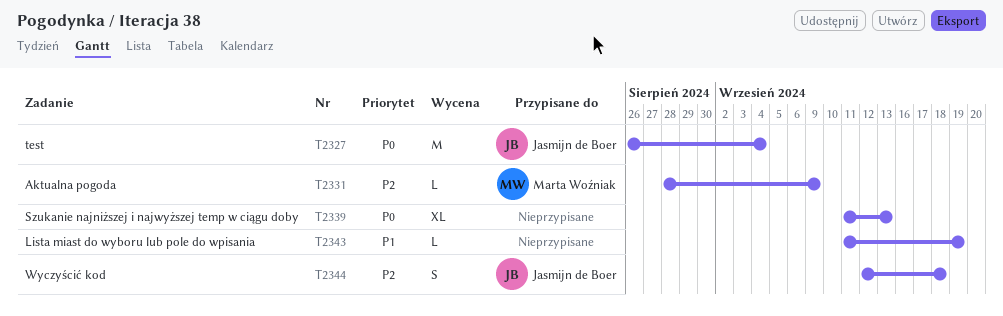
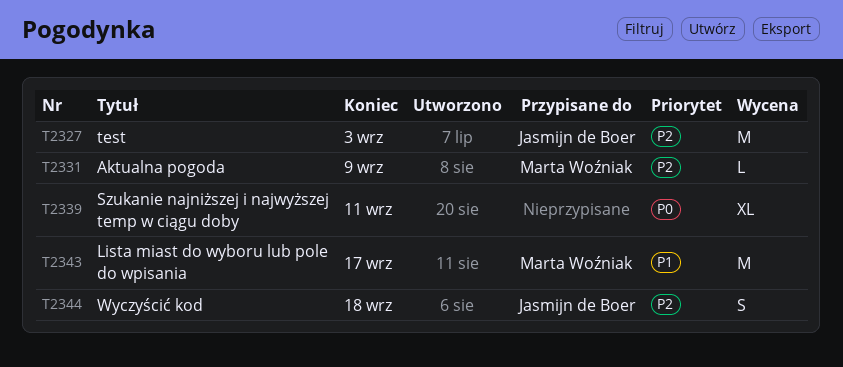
T2327, priority: P0 -> P2
T2327, due: Sep 4 -> Sep 3
T2339, due: Sep 13 -> Sep 11
T2343, owner: none -> Marta Woźniak
T2343, estimate: L -> M
T2343, due: Sep 19 -> Sep 17

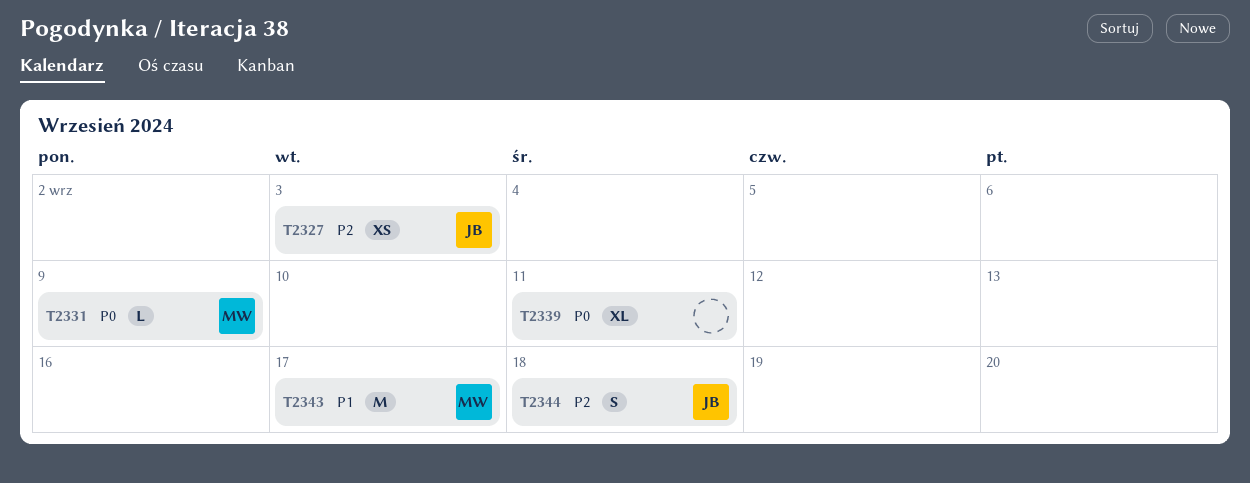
T2327, estimate: M -> XS
T2331, priority: P2 -> P0

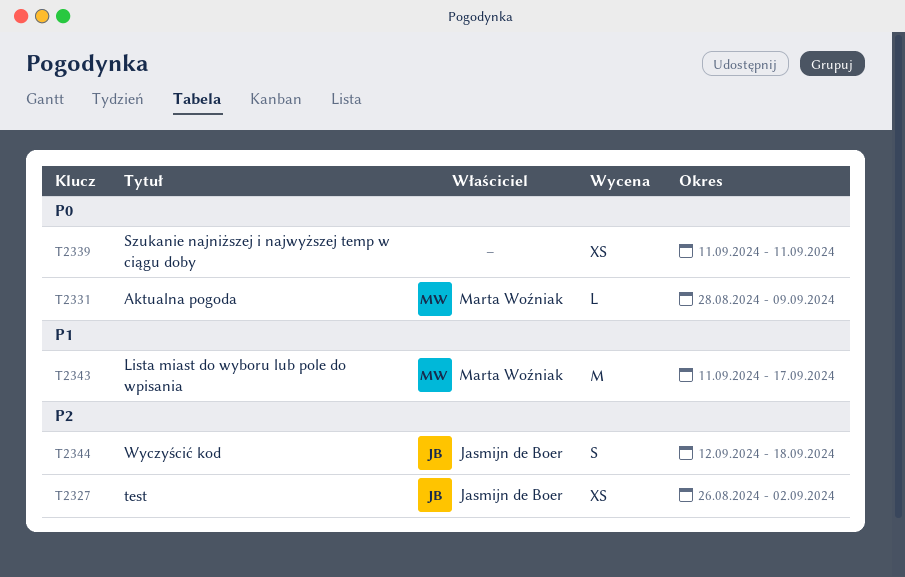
T2327, due: Sep 3 -> Sep 2
T2339, estimate: XL -> XS

